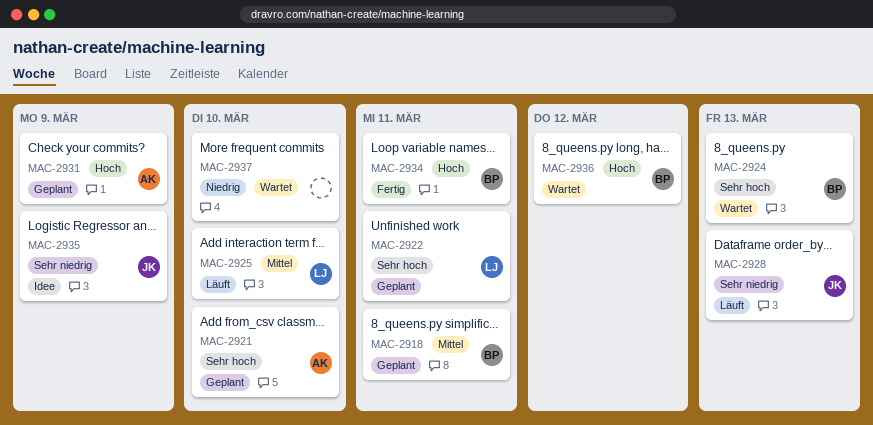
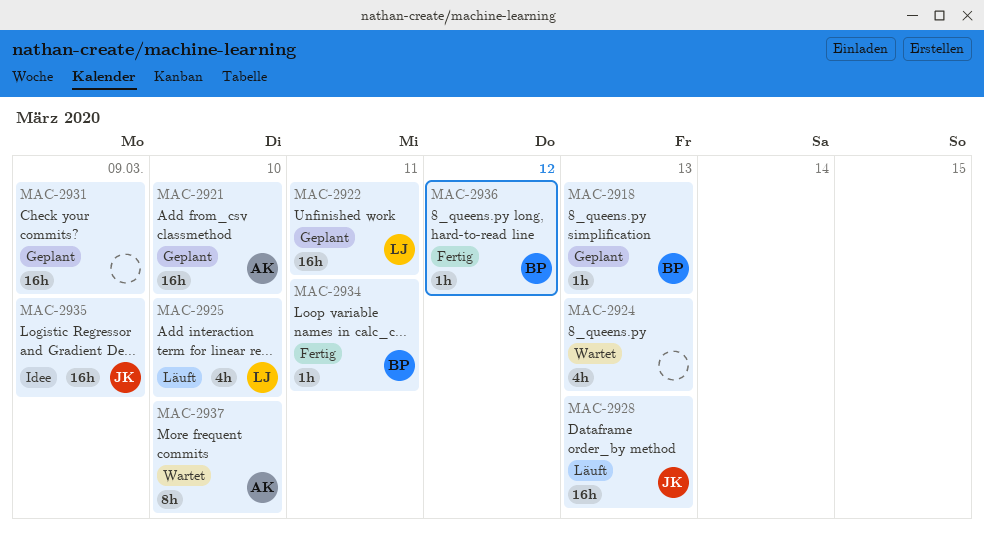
MAC-2918, due: Mar 11 -> Mar 13
MAC-2924, owner: BP -> none
MAC-2931, owner: AK -> none
MAC-2936, status: Wartet -> Fertig
MAC-2937, owner: none -> AK

